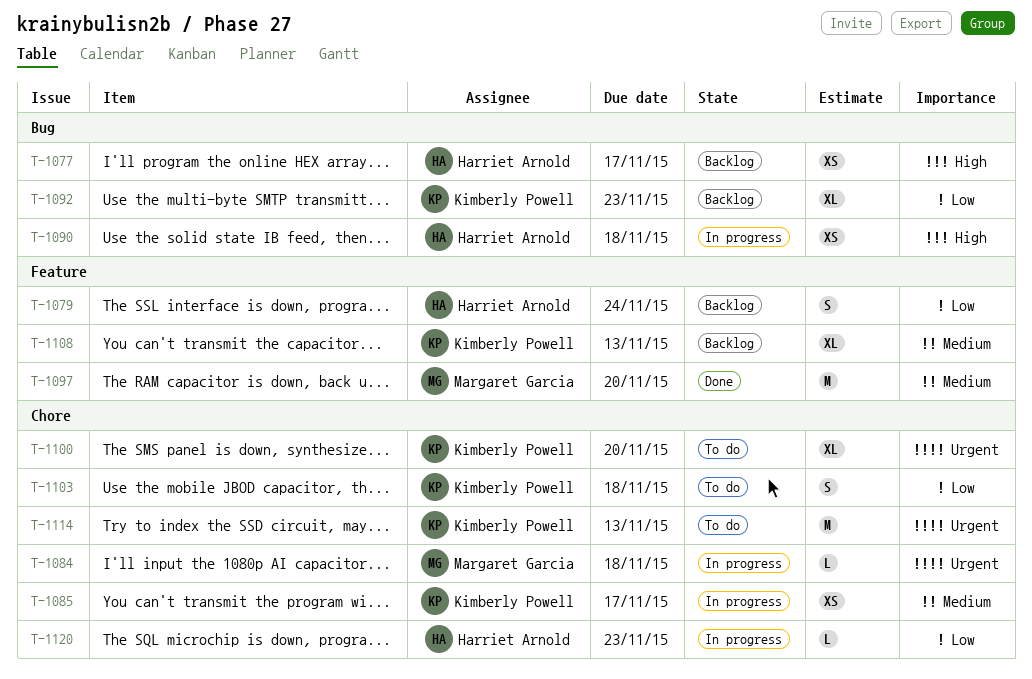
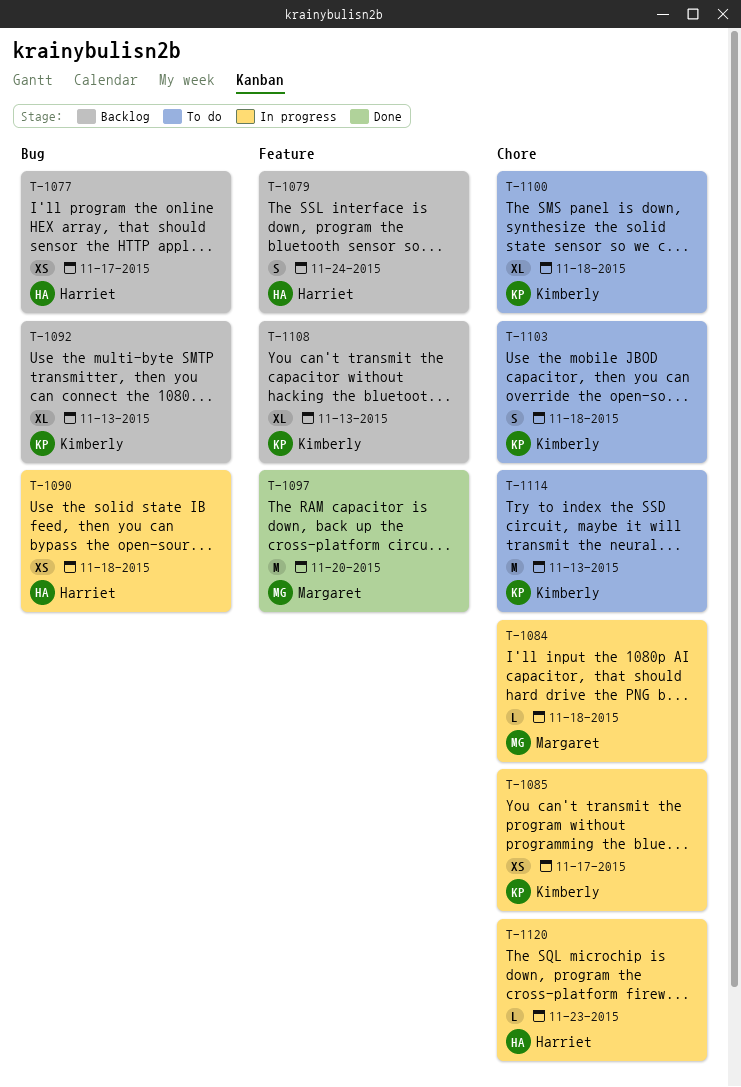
T-1092, due: Nov 23 -> Nov 13
T-1100, due: Nov 20 -> Nov 18

